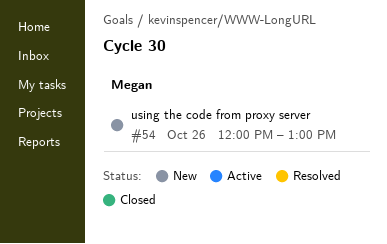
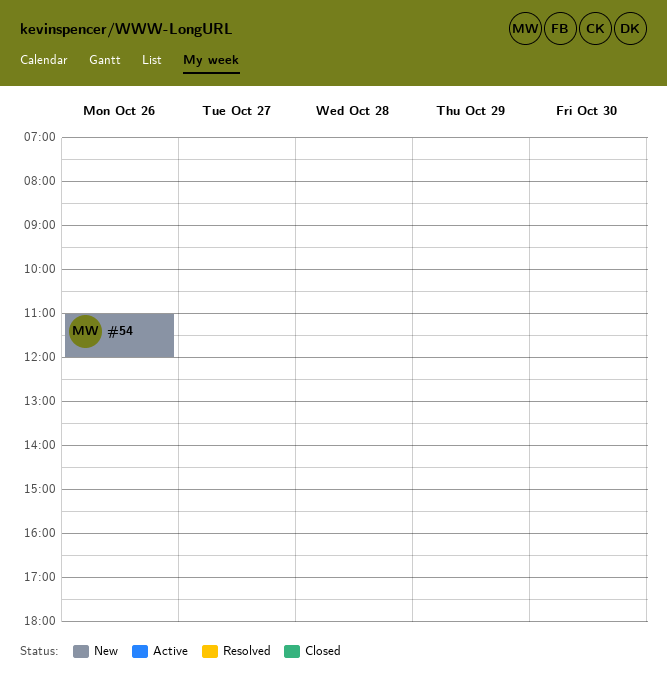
#54, begins: 12:00 -> 11:00
#54, ends: 13:00 -> 12:00

